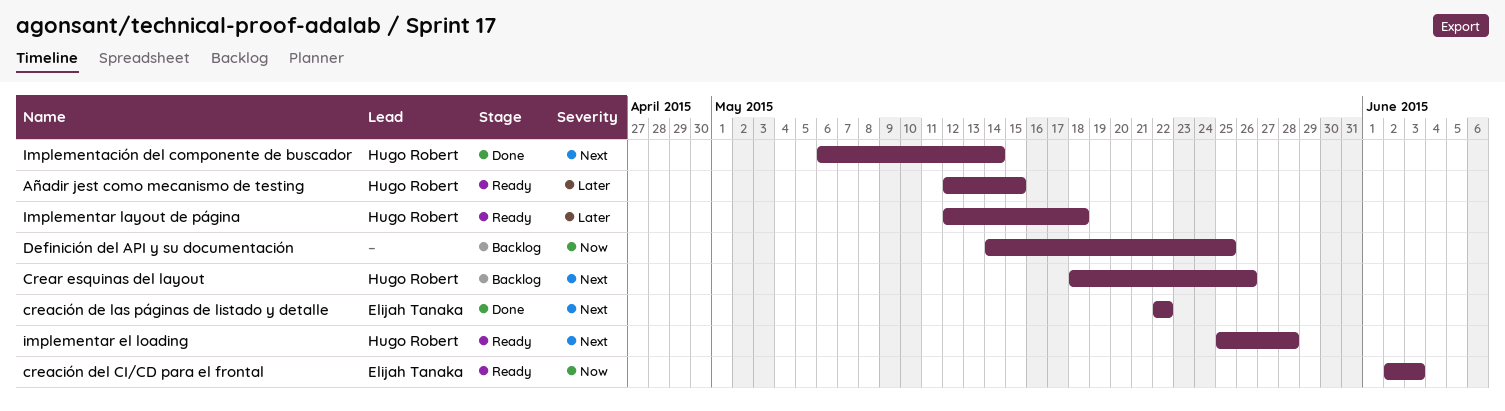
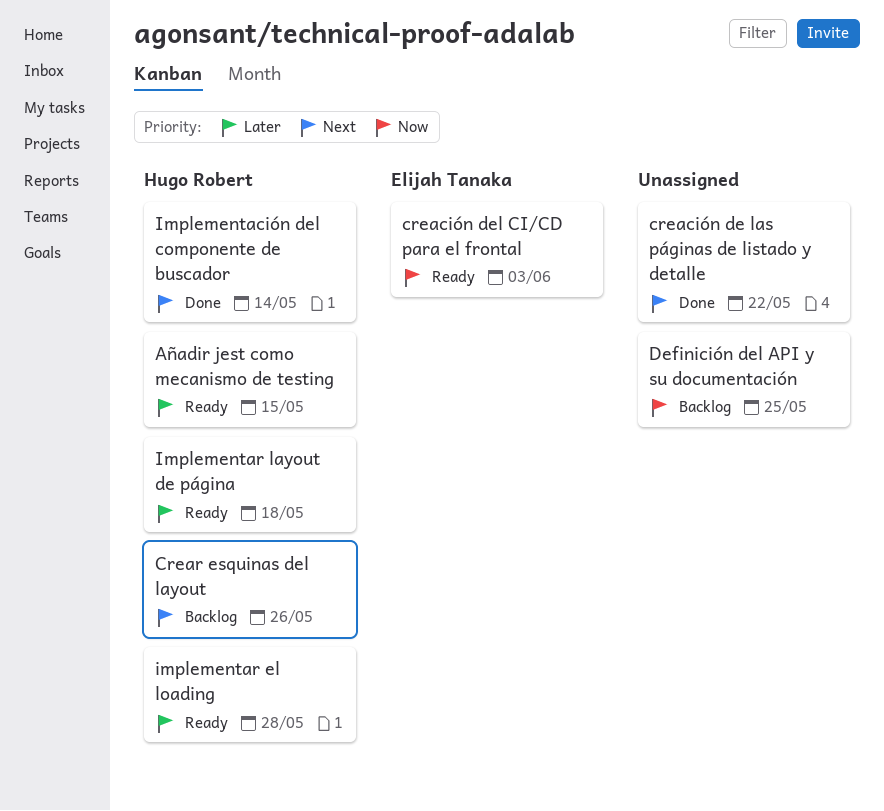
creación de las páginas de listado y detalle, owner: Elijah Tanaka -> none
implementar el loading, priority: Next -> Later

